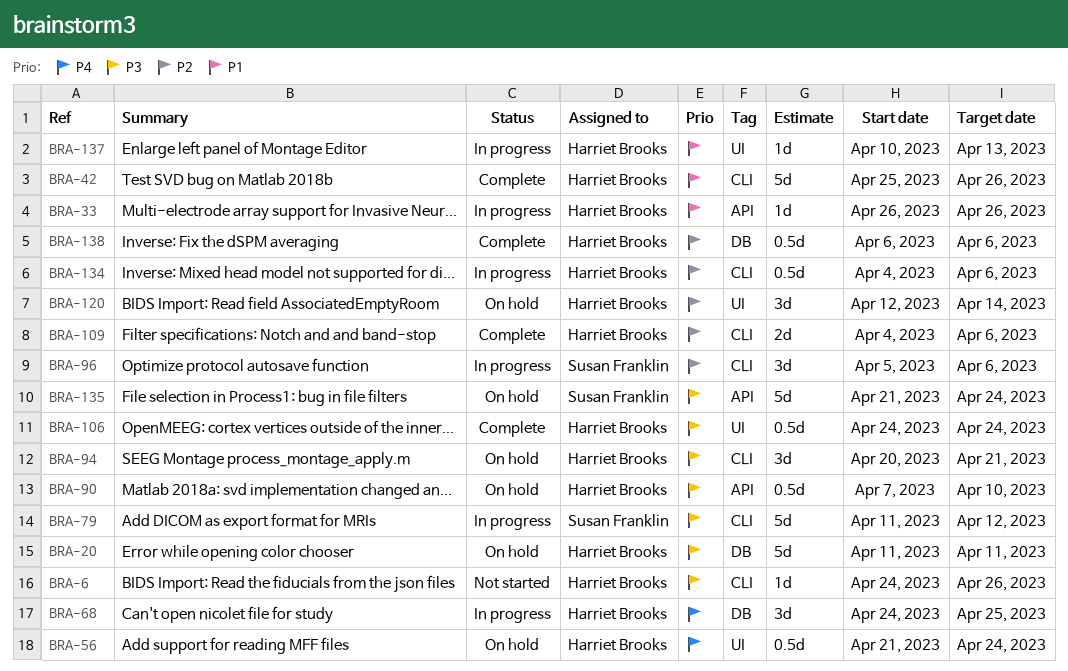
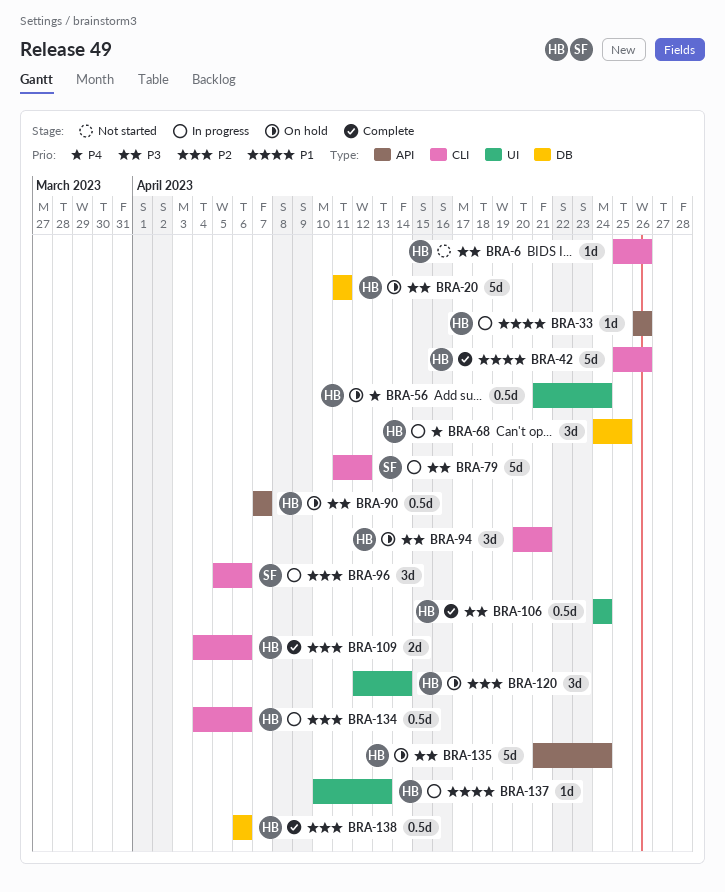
BRA-6, start: Apr 24 -> Apr 25
BRA-90, due: Apr 10 -> Apr 7
BRA-135, owner: Susan Franklin -> Harriet Brooks

